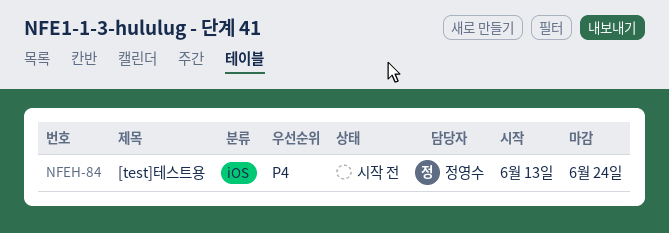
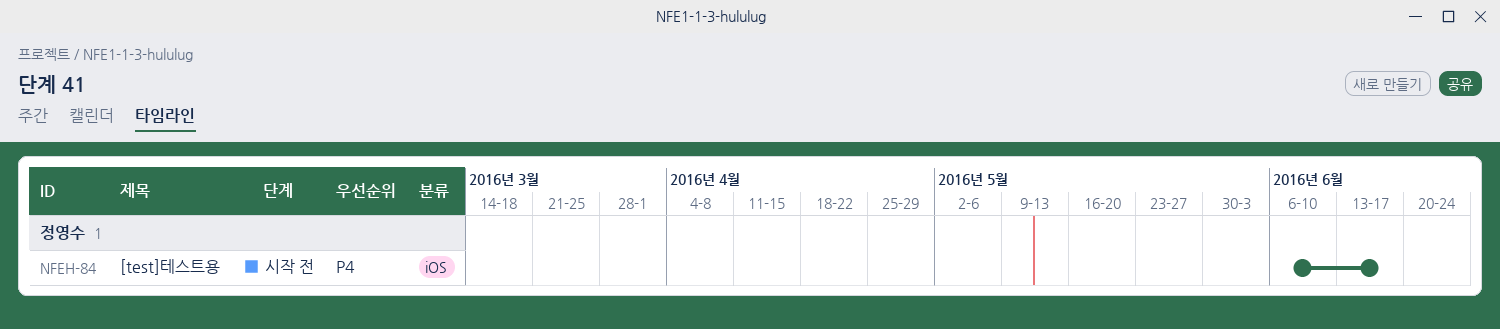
NFEH-84, start: Jun 13 -> Jun 6
NFEH-84, due: Jun 24 -> Jun 17

